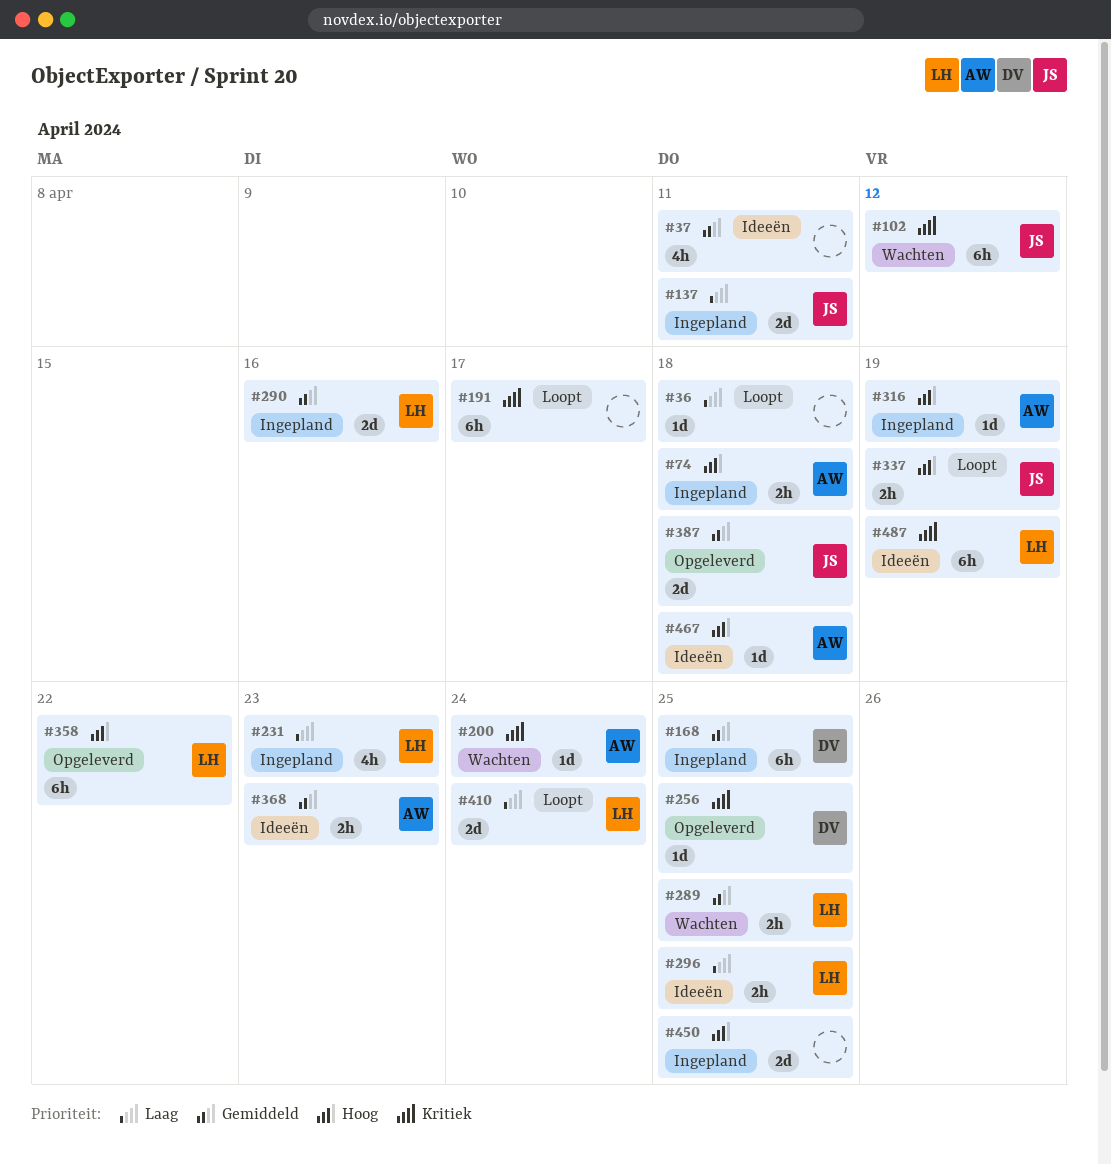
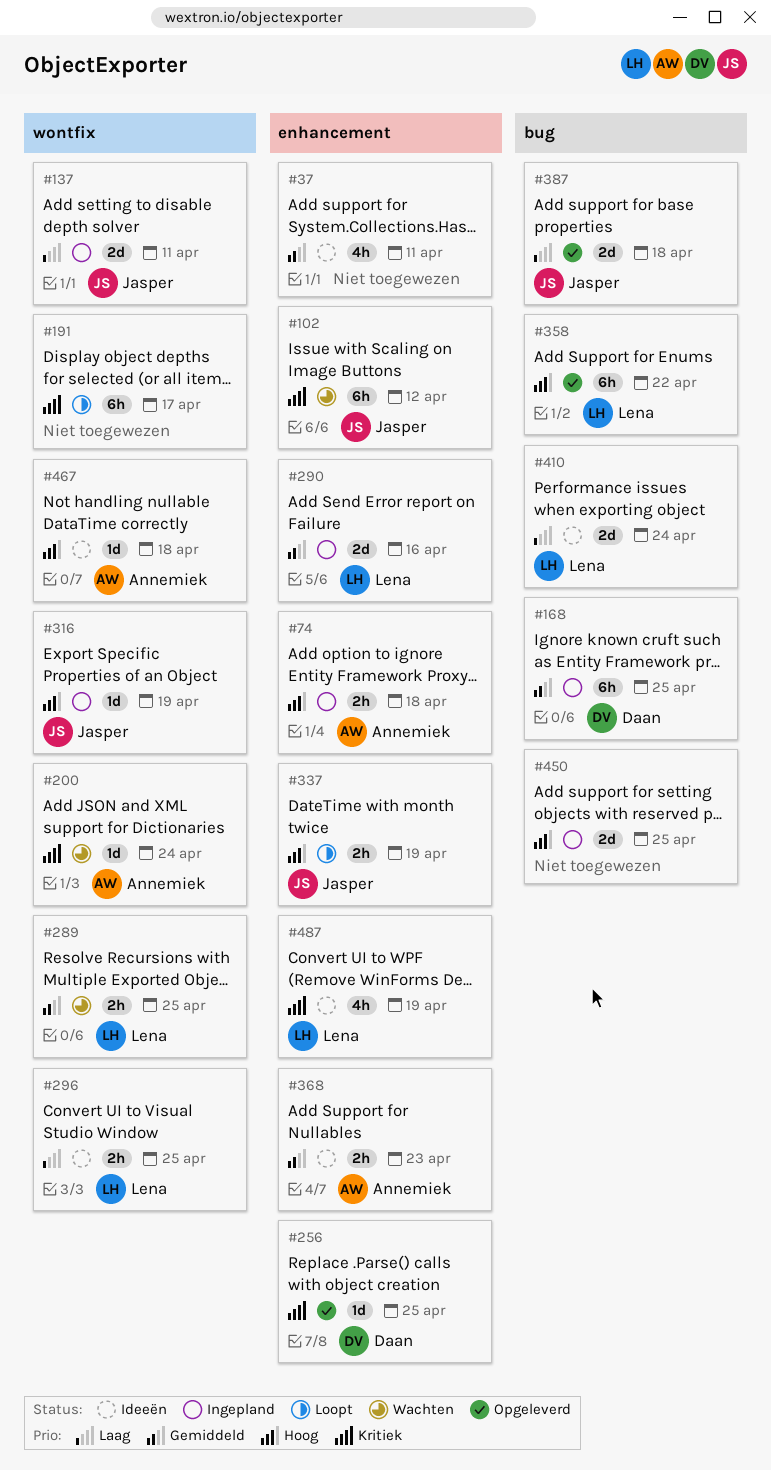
#36: present -> none
#231: present -> none
#316, owner: Annemiek -> Jasper
#387, priority: Gemiddeld -> Laag
#410, status: Loopt -> Ideeën
#487, estimate: 6h -> 4h

